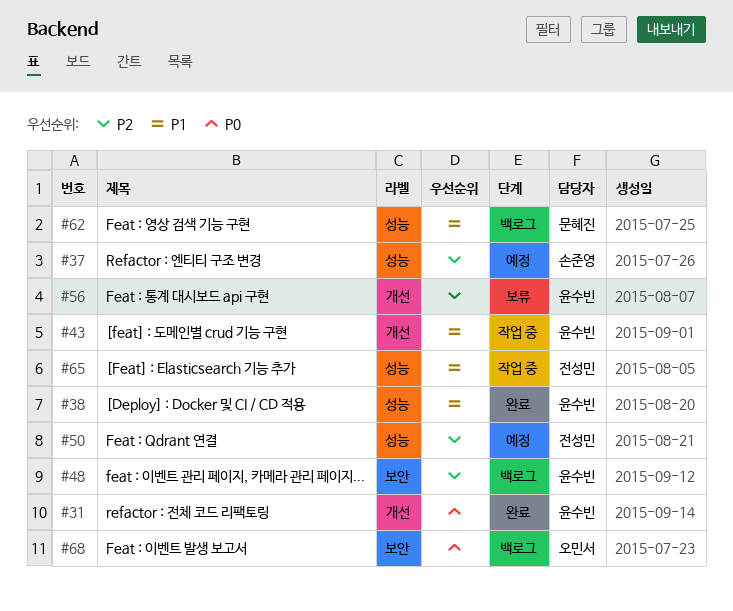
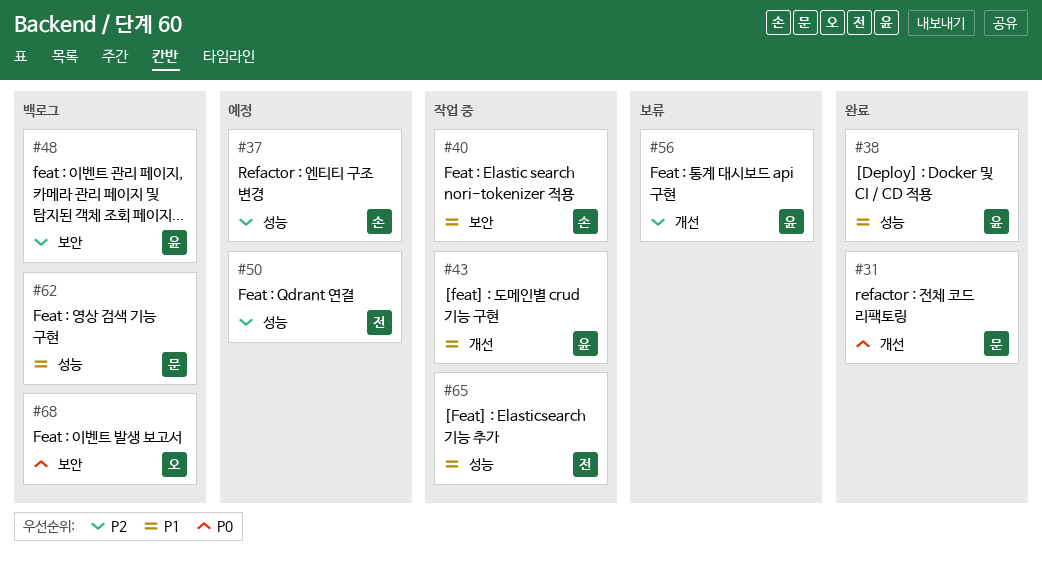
#31, owner: 윤수빈 -> 문혜진
#40: none -> present

